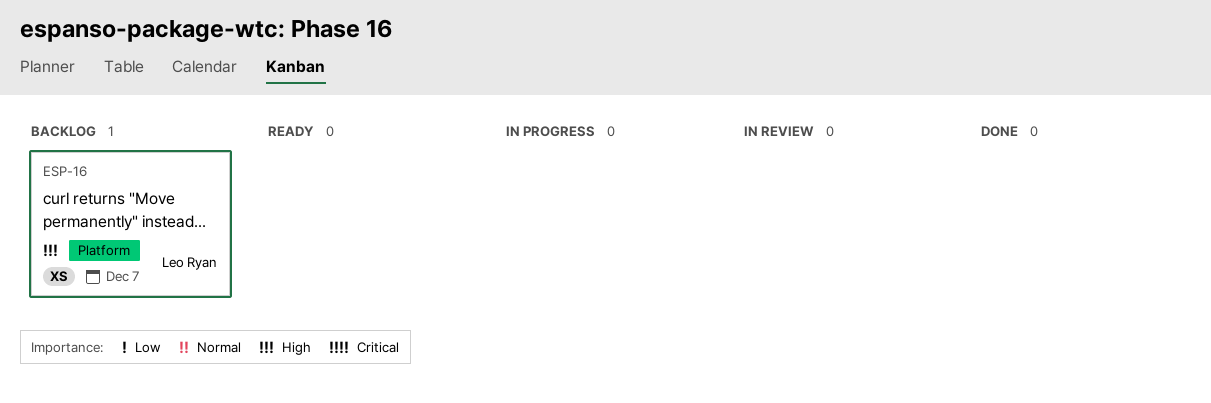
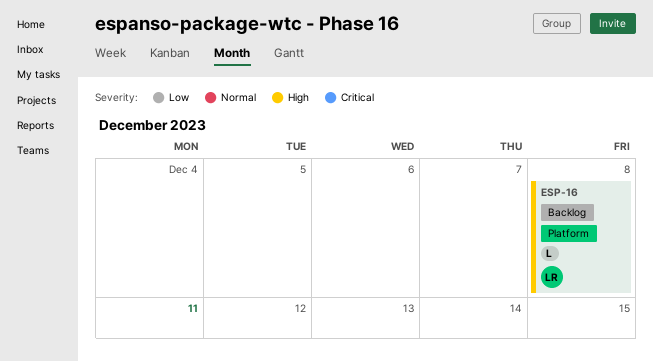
ESP-16, estimate: XS -> L
ESP-16, due: Dec 7 -> Dec 8

